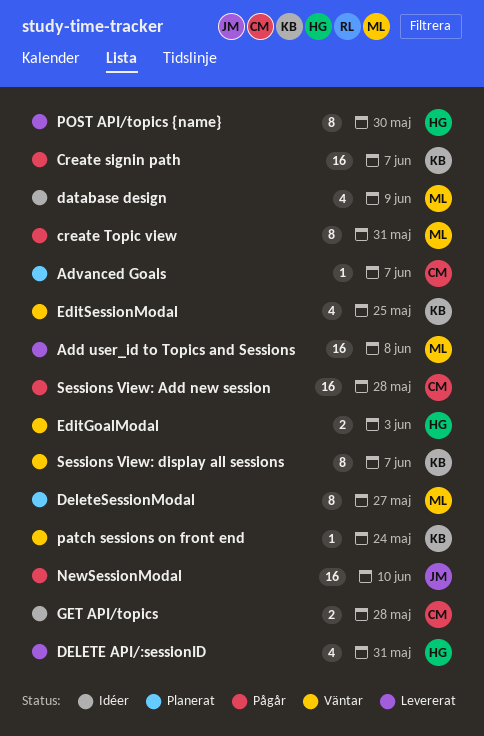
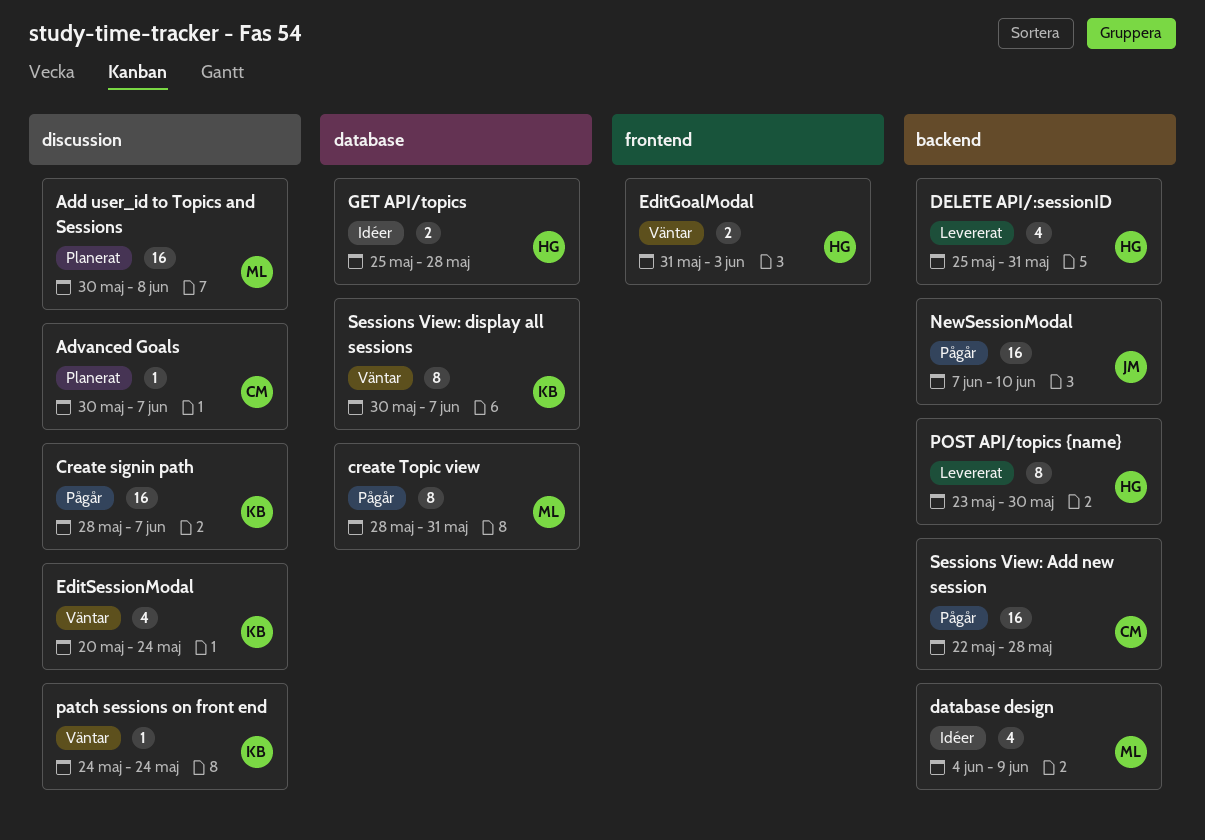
Add user_id to Topics and Sessions, status: Levererat -> Planerat
DeleteSessionModal: present -> none
EditSessionModal, due: May 25 -> May 24
GET API/topics, owner: CM -> HG

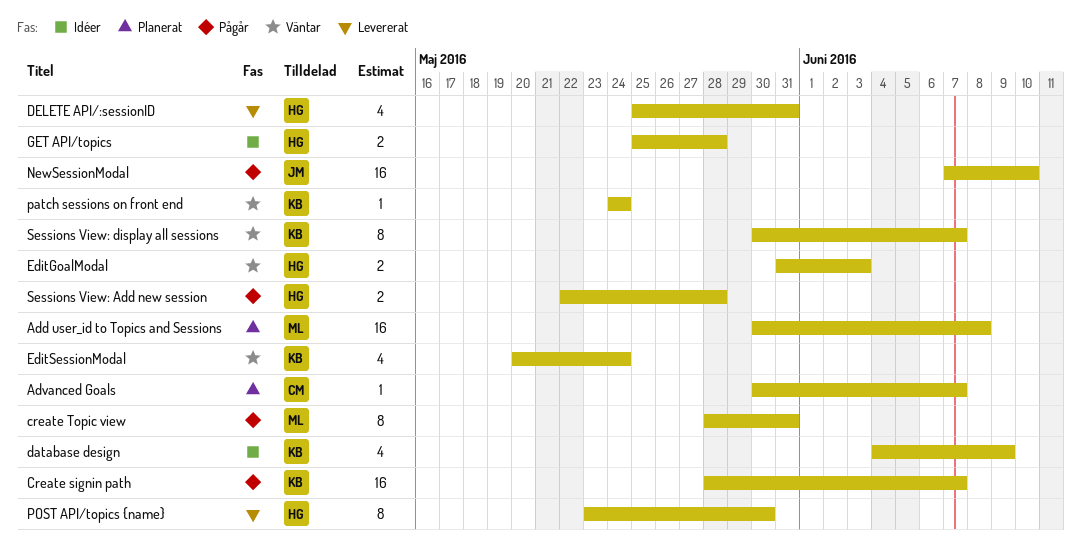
database design, owner: ML -> KB
Sessions View: Add new session, owner: CM -> HG
Sessions View: Add new session, estimate: 16 -> 2

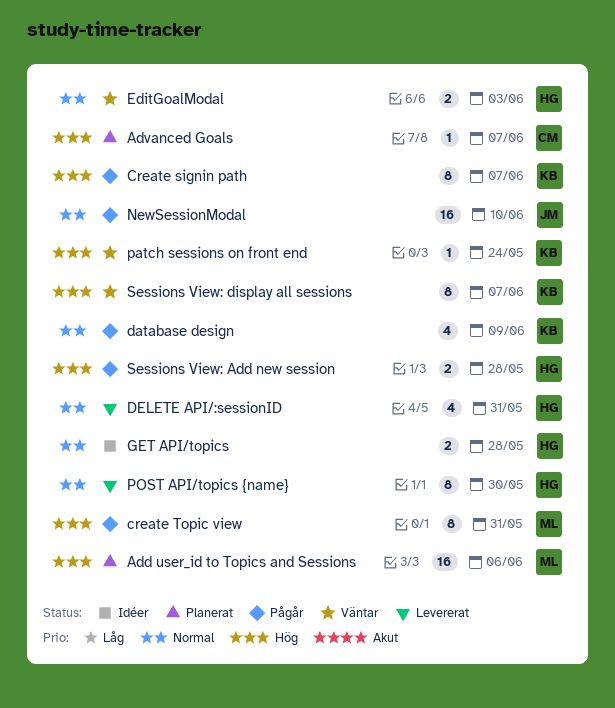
Add user_id to Topics and Sessions, due: Jun 8 -> Jun 6
Create signin path, estimate: 16 -> 8
database design, status: Idéer -> Pågår
EditSessionModal: present -> none

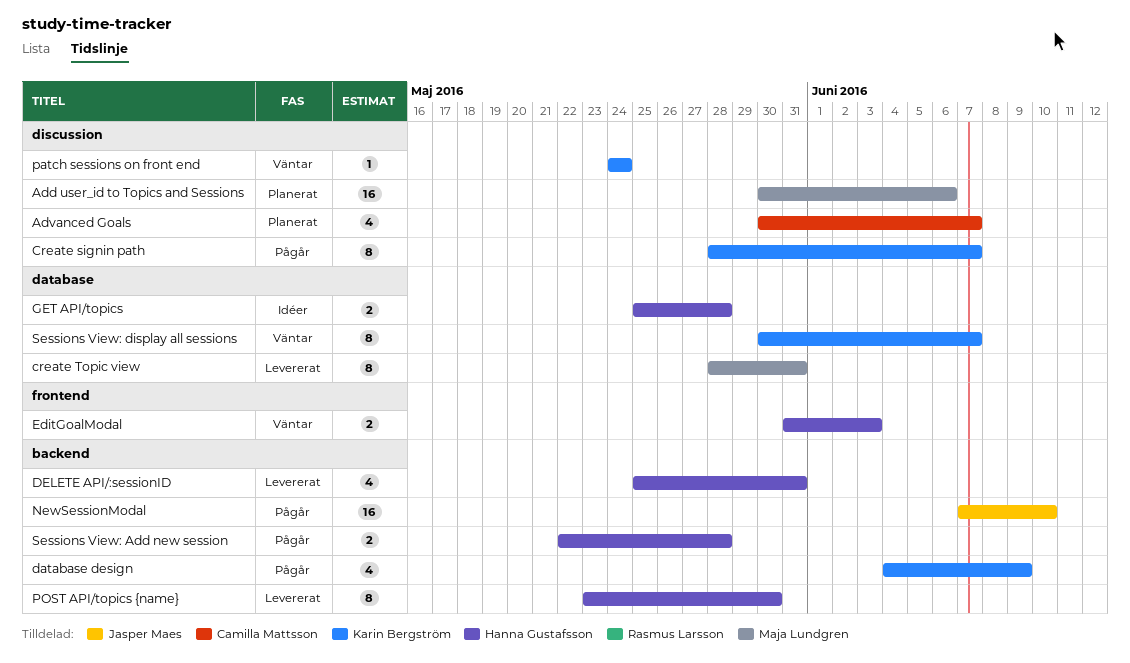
Advanced Goals, estimate: 1 -> 4
create Topic view, status: Pågår -> Levererat

